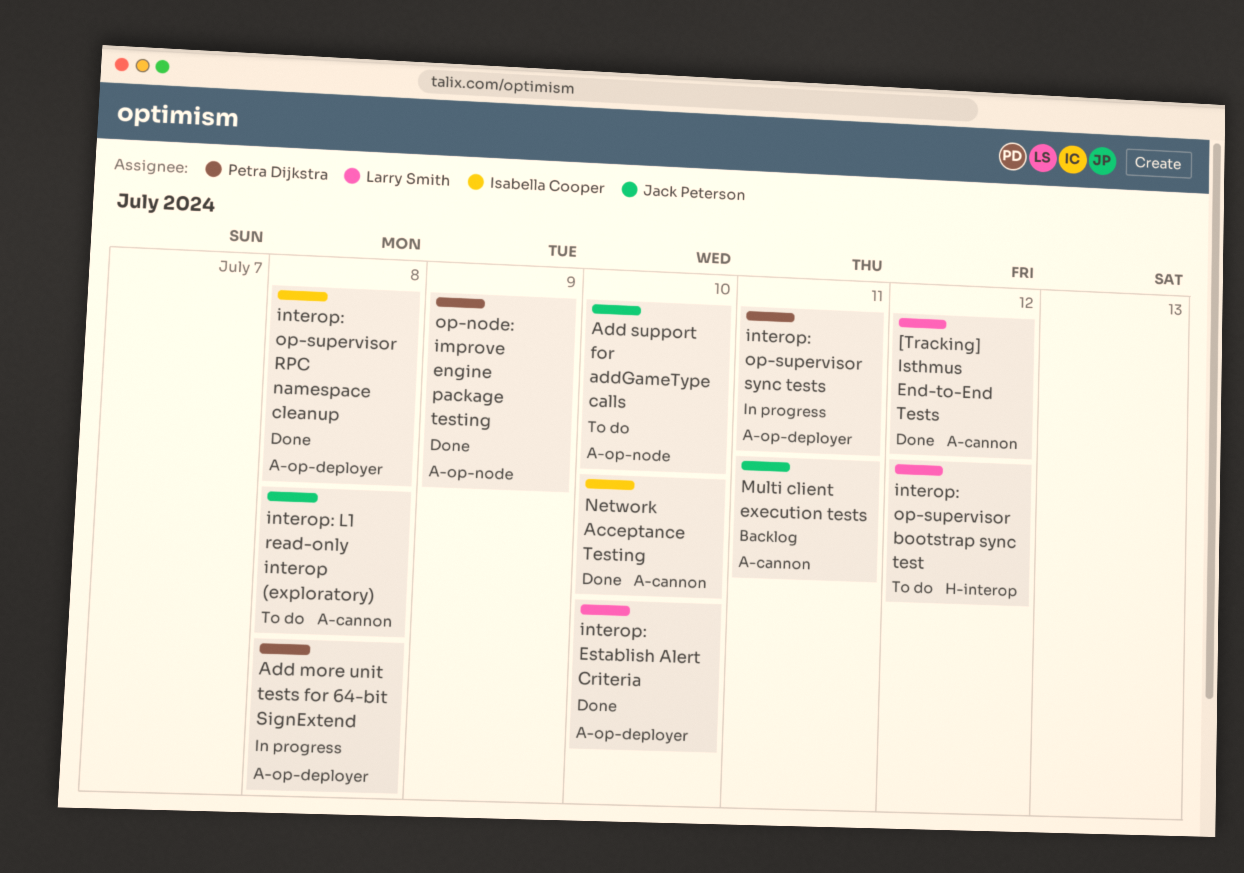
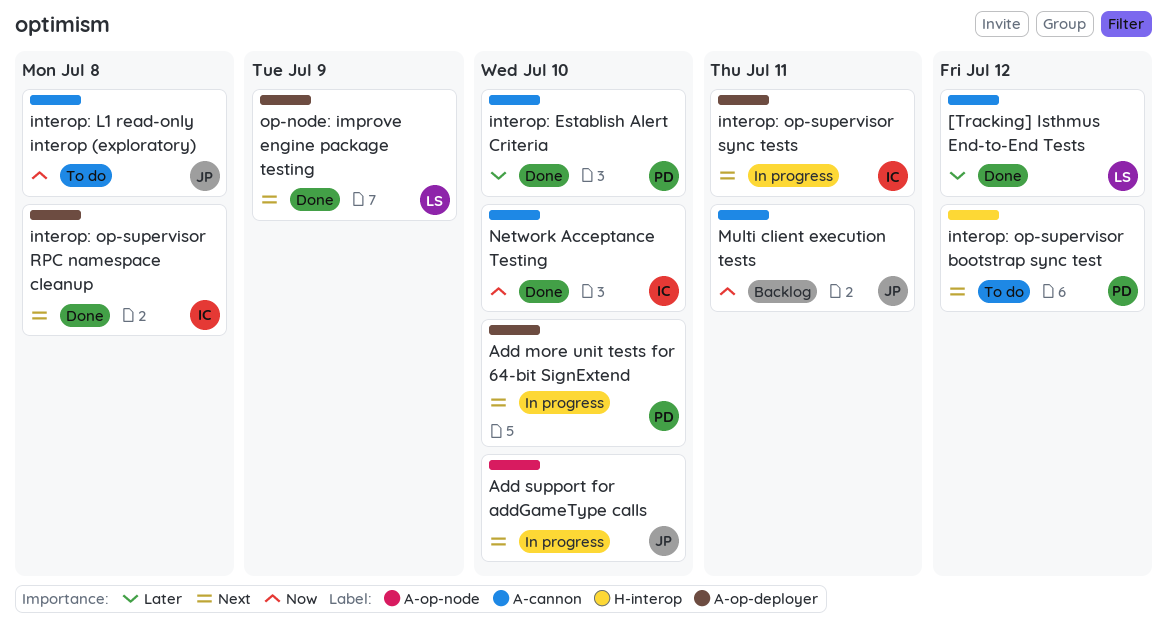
Add more unit tests for 64-bit SignExtend, due: Jul 8 -> Jul 10
Add support for addGameType calls, status: To do -> In progress
interop: Establish Alert Criteria, owner: Larry Smith -> Petra Dijkstra
interop: Establish Alert Criteria, label: A-op-deployer -> A-cannon
interop: op-supervisor bootstrap sync test, owner: Larry Smith -> Petra Dijkstra
interop: op-supervisor sync tests, owner: Petra Dijkstra -> Isabella Cooper
op-node: improve engine package testing, owner: Petra Dijkstra -> Larry Smith
op-node: improve engine package testing, label: A-op-node -> A-op-deployer

